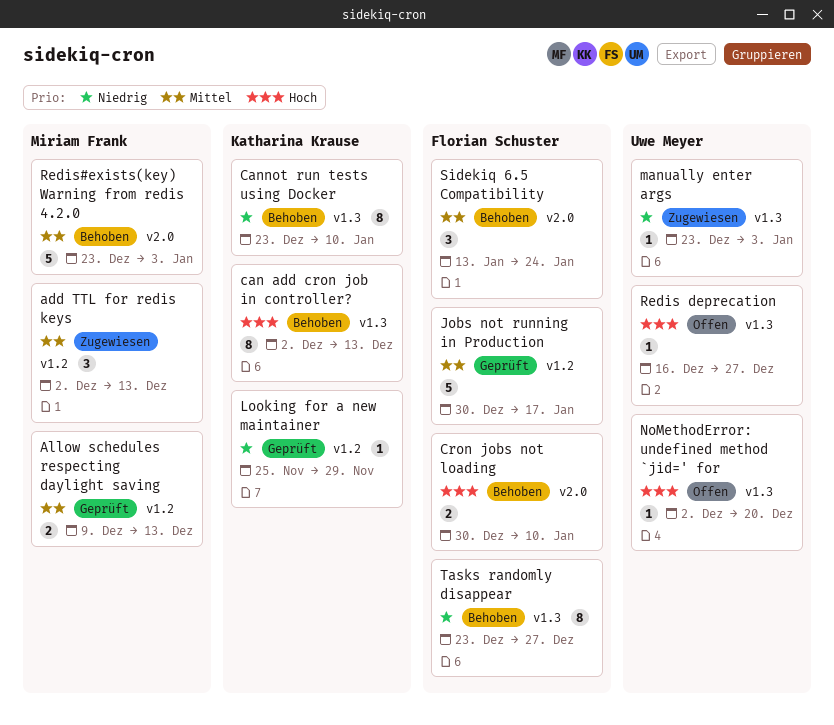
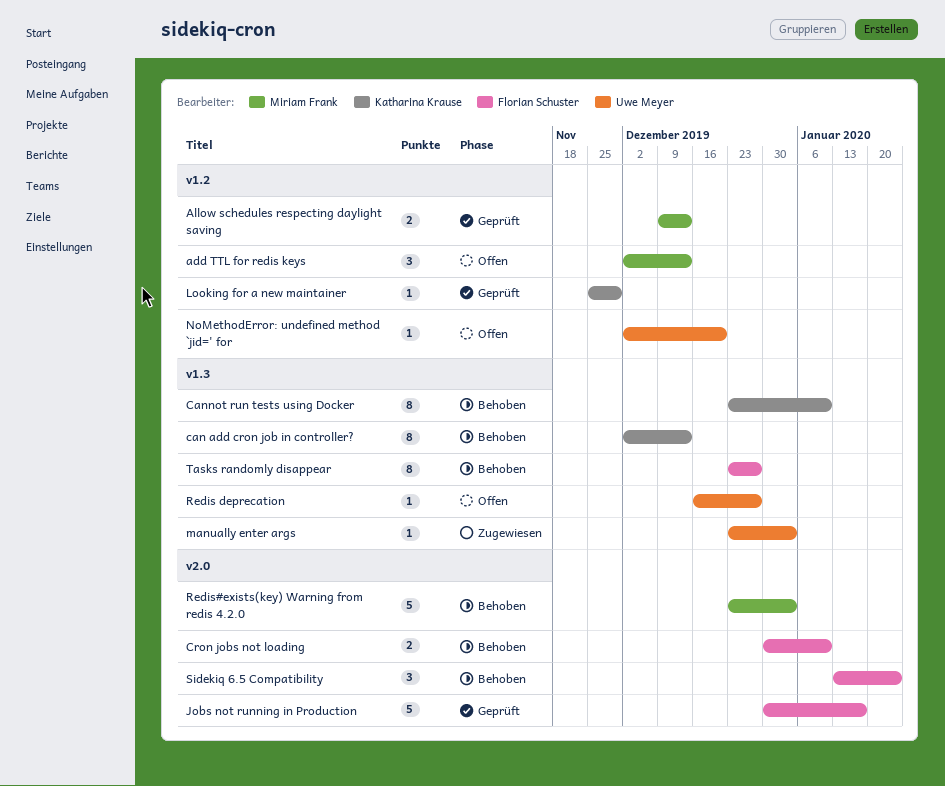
add TTL for redis keys, status: Zugewiesen -> Offen
Jobs not running in Production, label: v1.2 -> v2.0
NoMethodError: undefined method `jid=' for, label: v1.3 -> v1.2

